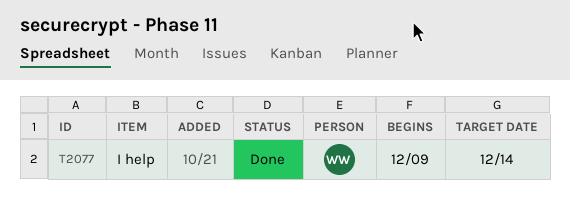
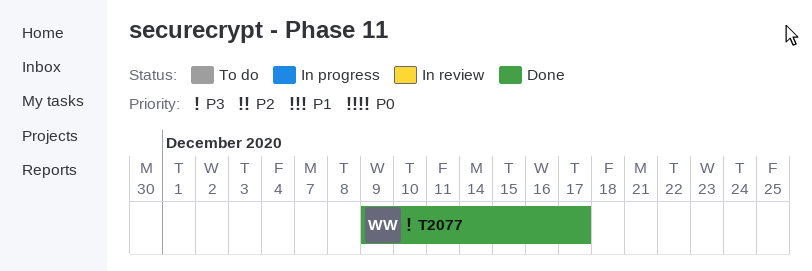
T2077, due: Dec 14 -> Dec 17

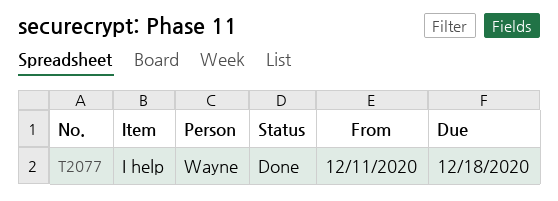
T2077, start: Dec 9 -> Dec 11
T2077, due: Dec 17 -> Dec 18

